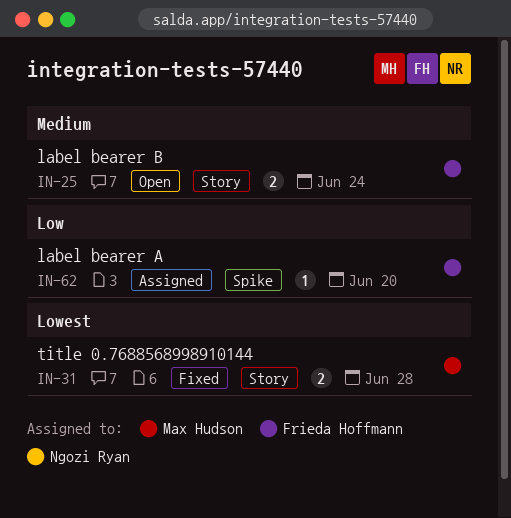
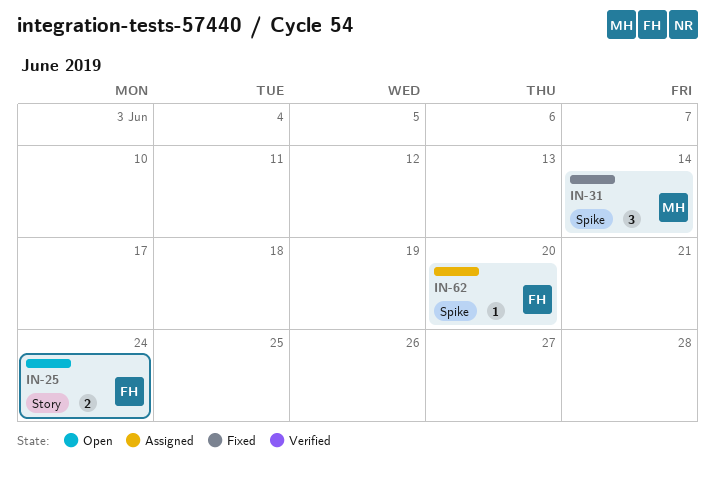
IN-31, label: Story -> Spike
IN-31, estimate: 2 -> 3
IN-31, due: Jun 28 -> Jun 14

